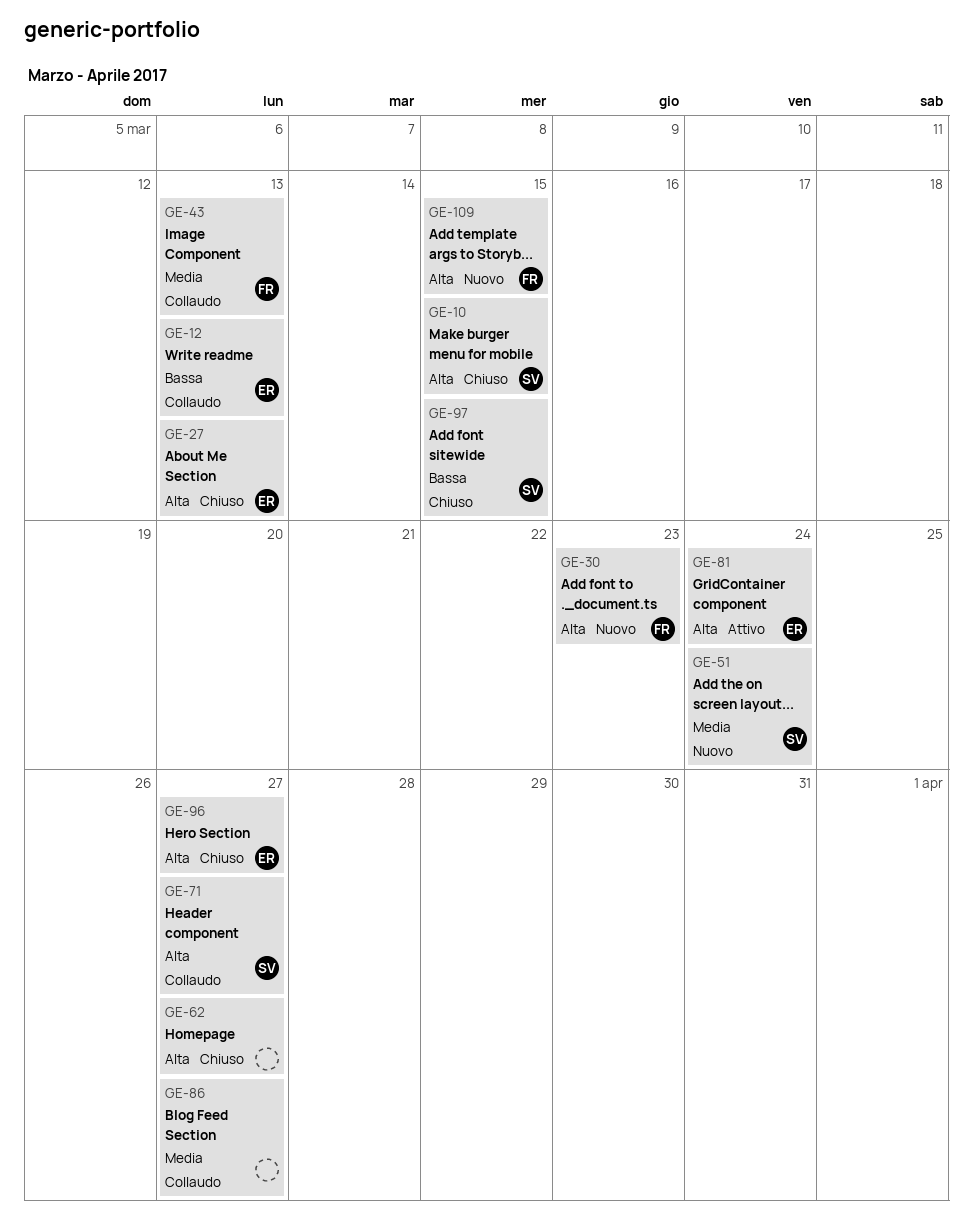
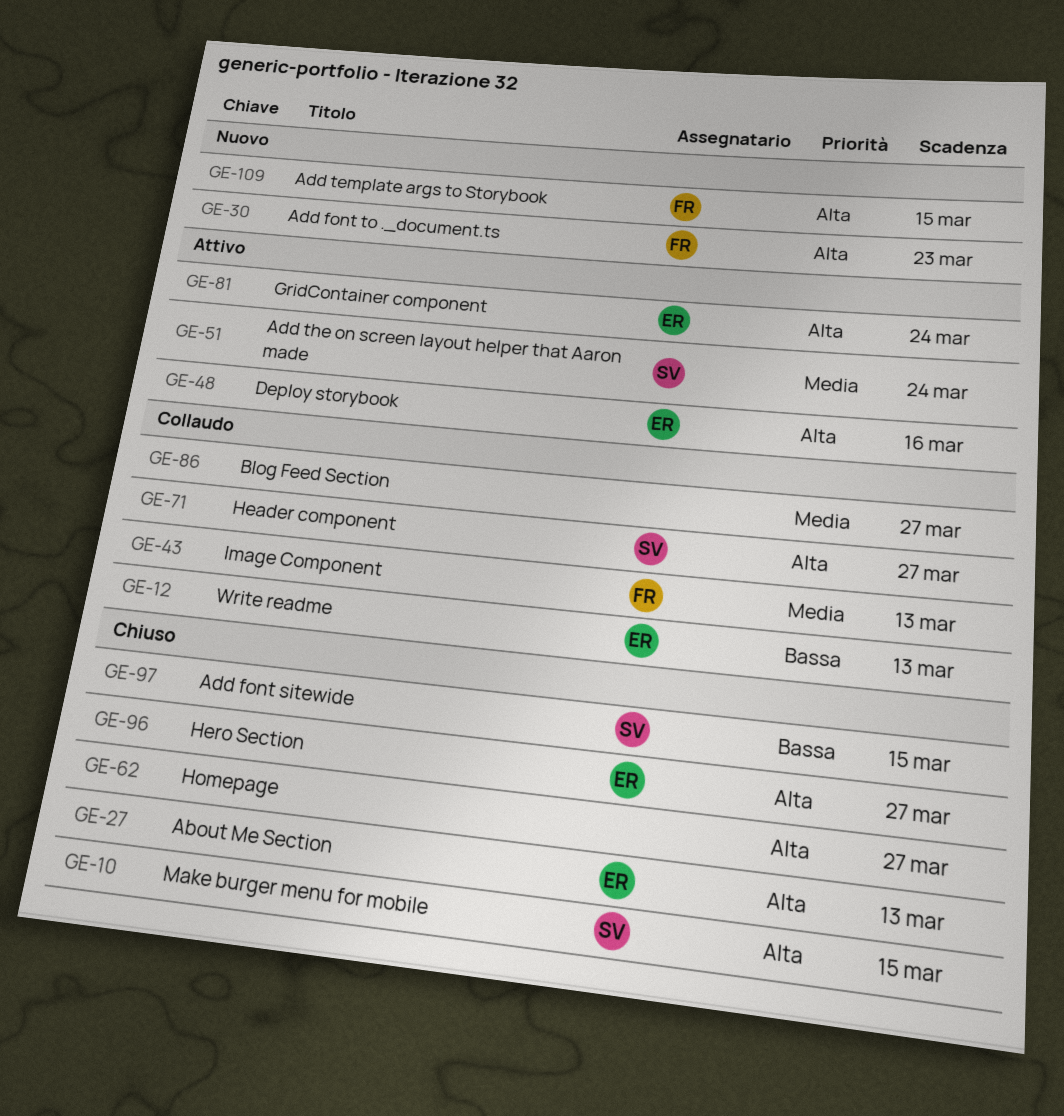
GE-48: none -> present
GE-51, status: Nuovo -> Attivo

